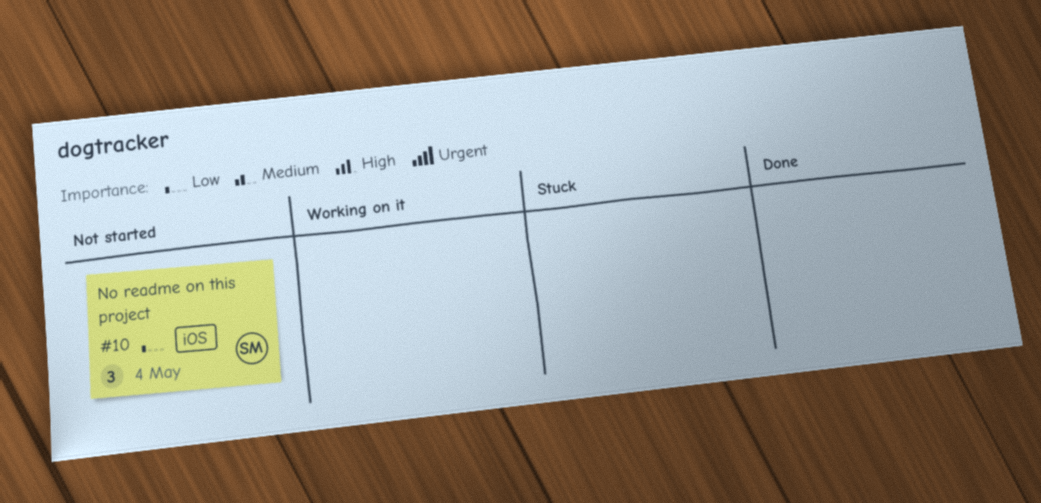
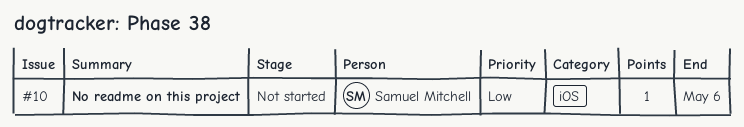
#10, estimate: 3 -> 1
#10, due: May 4 -> May 6

